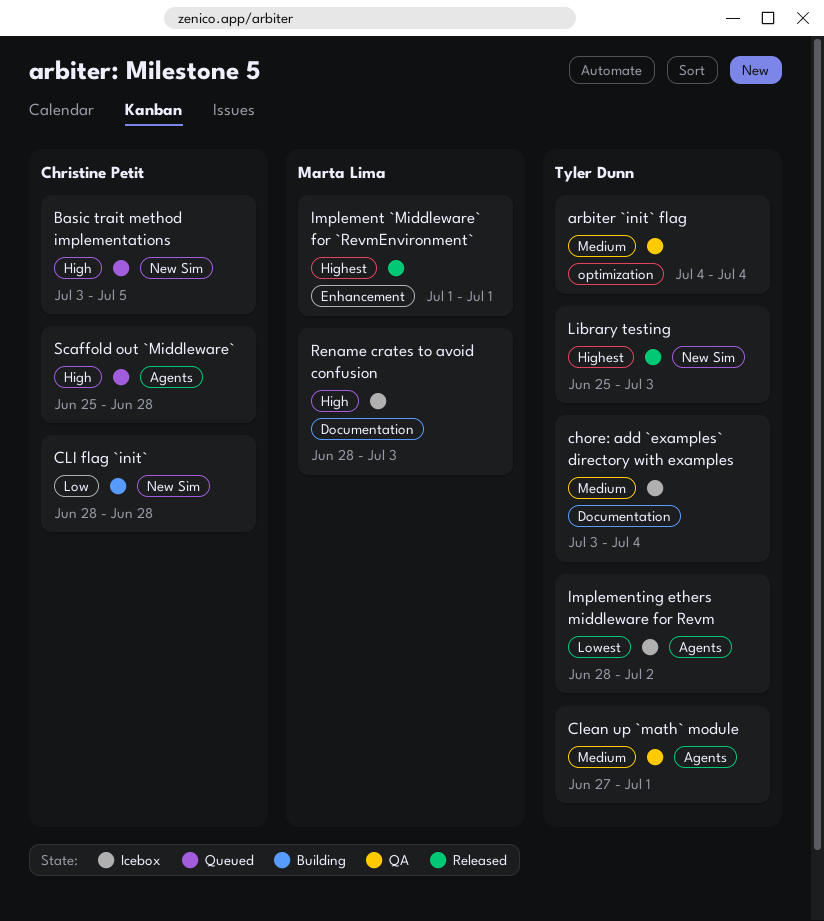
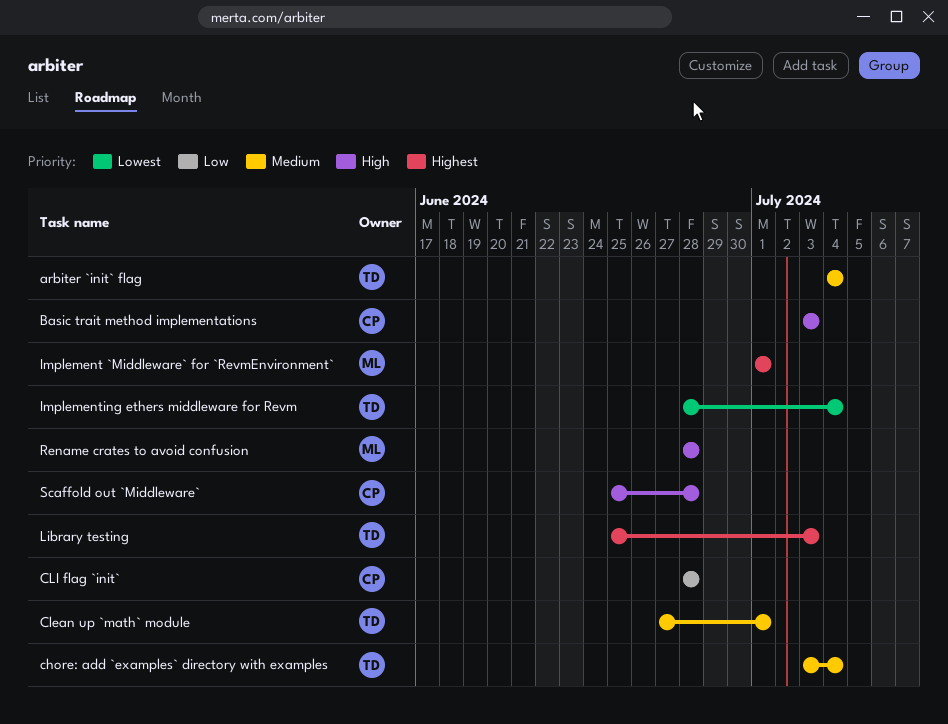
Basic trait method implementations, due: Jul 5 -> Jul 3
Implementing ethers middleware for Revm, due: Jul 2 -> Jul 4
Rename crates to avoid confusion, due: Jul 3 -> Jun 28

